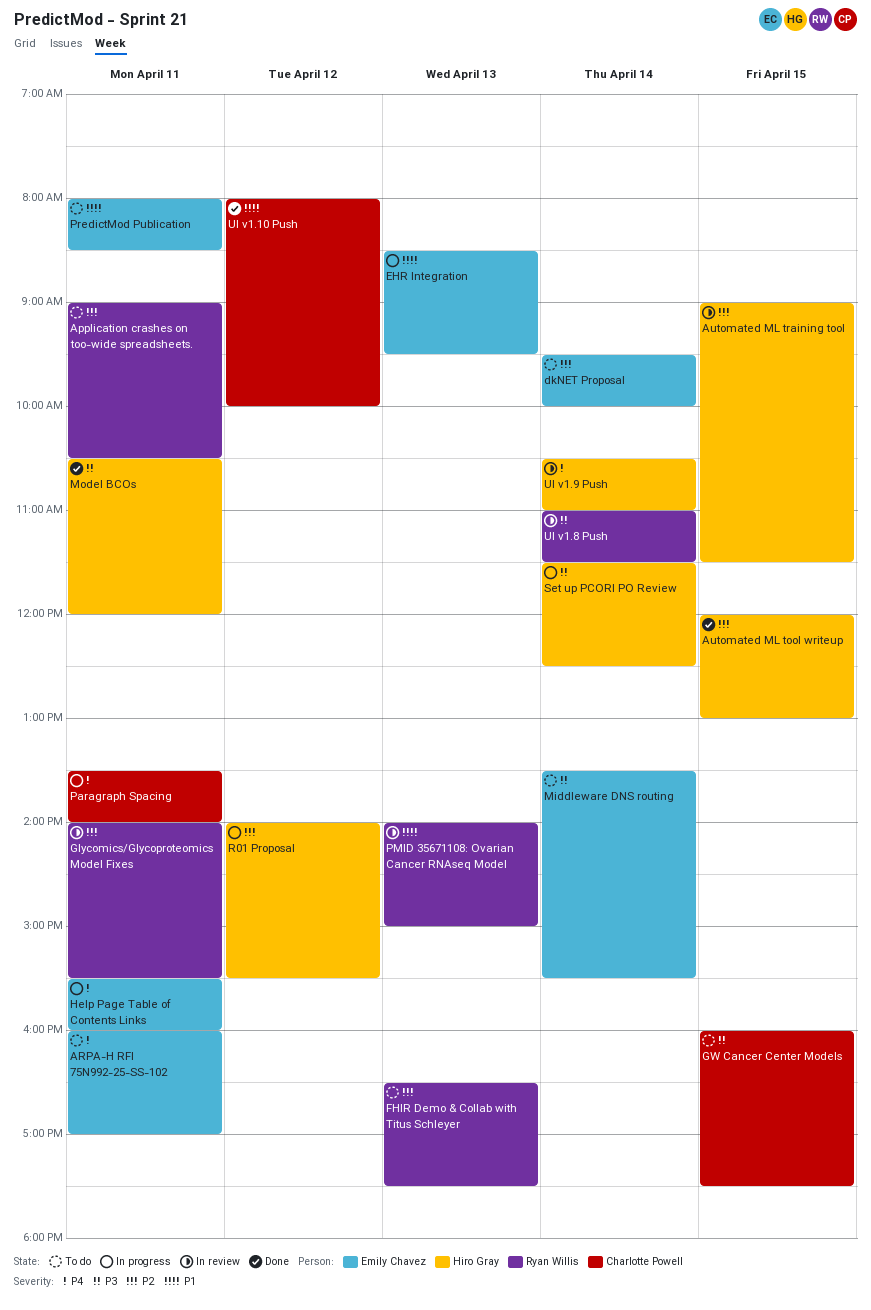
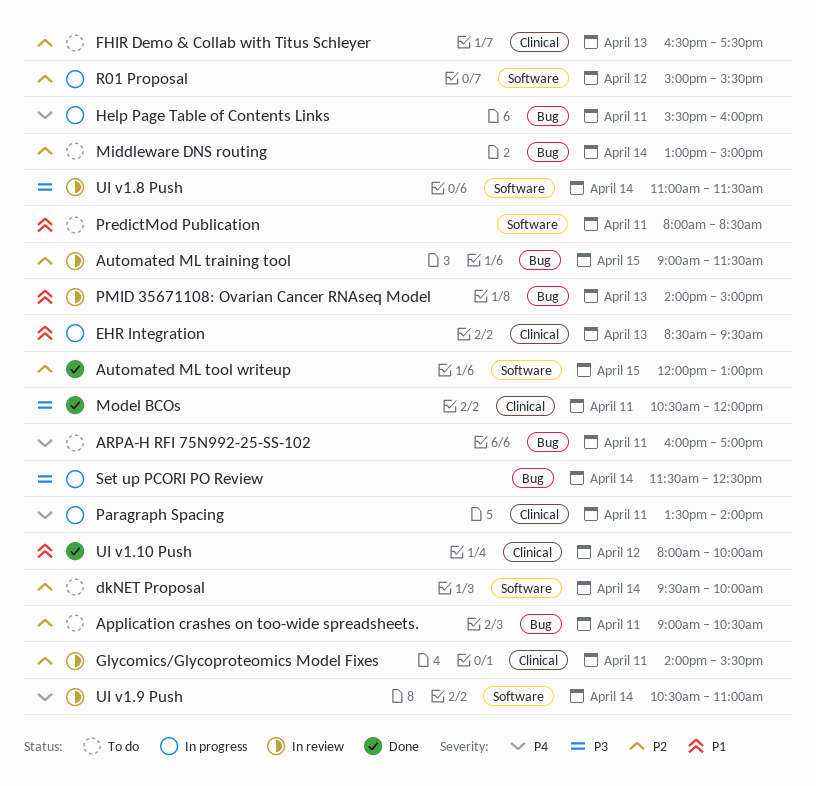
GW Cancer Center Models: present -> none
Middleware DNS routing, priority: P3 -> P2
Middleware DNS routing, begins: 13:30 -> 13:00
Middleware DNS routing, ends: 15:30 -> 15:00
R01 Proposal, begins: 14:00 -> 15:00

